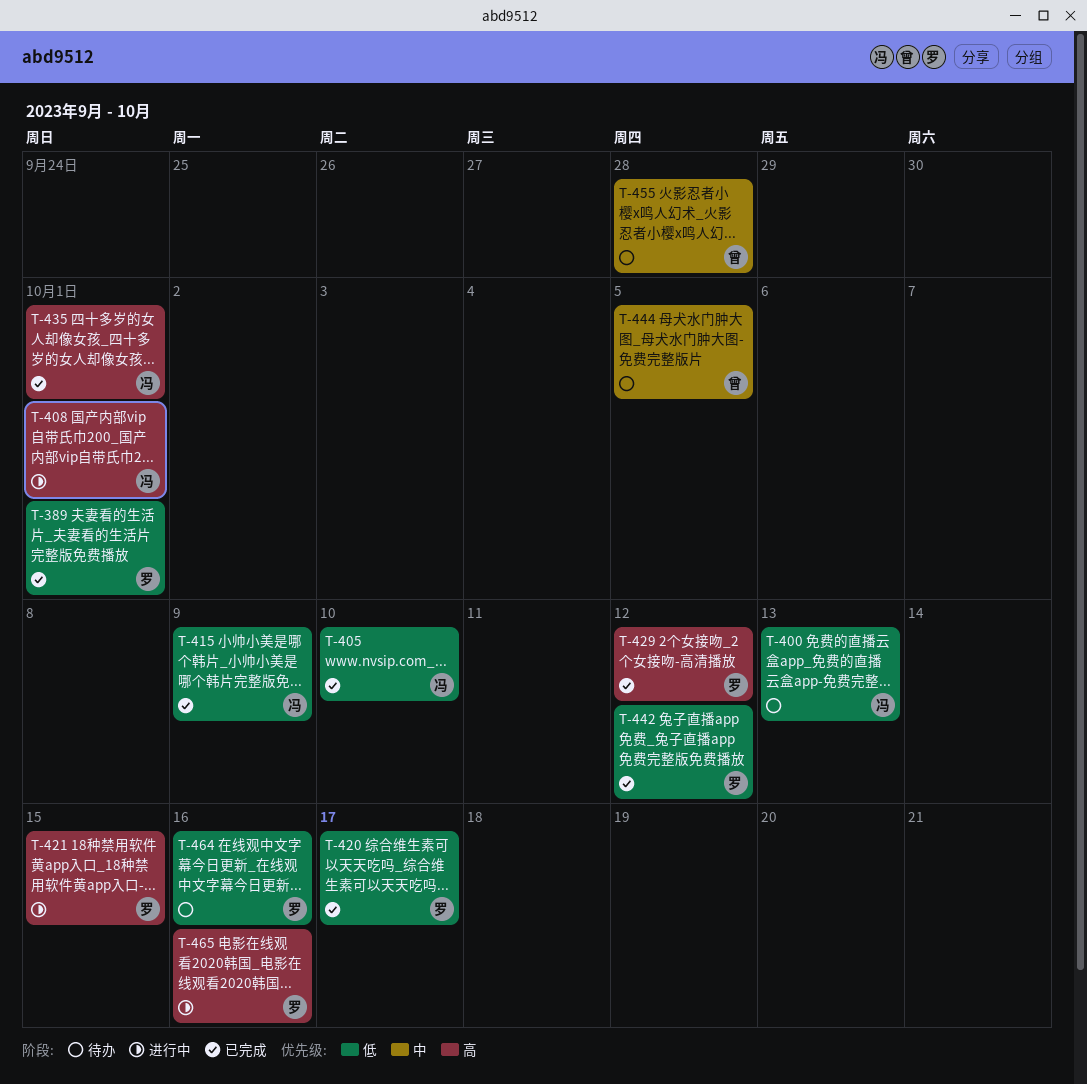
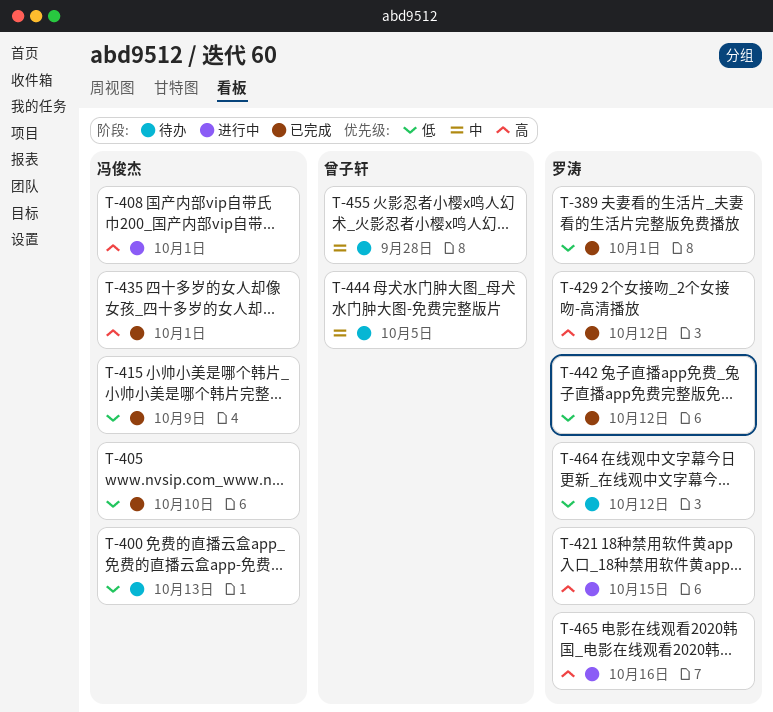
T-420: present -> none
T-464, due: Oct 16 -> Oct 12

